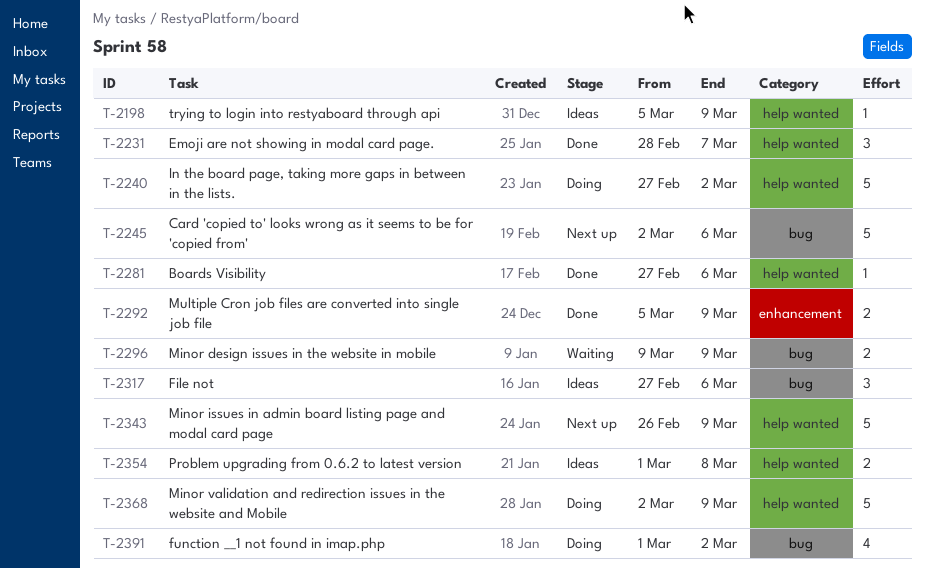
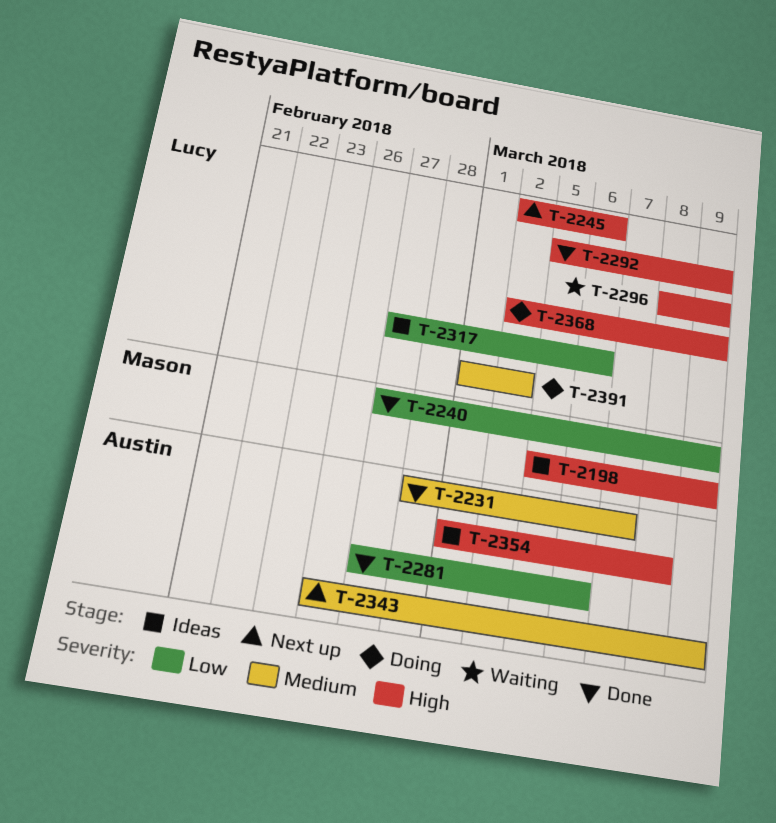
T-2240, status: Doing -> Done
T-2240, due: Mar 2 -> Mar 9
T-2296, start: Mar 9 -> Mar 8

